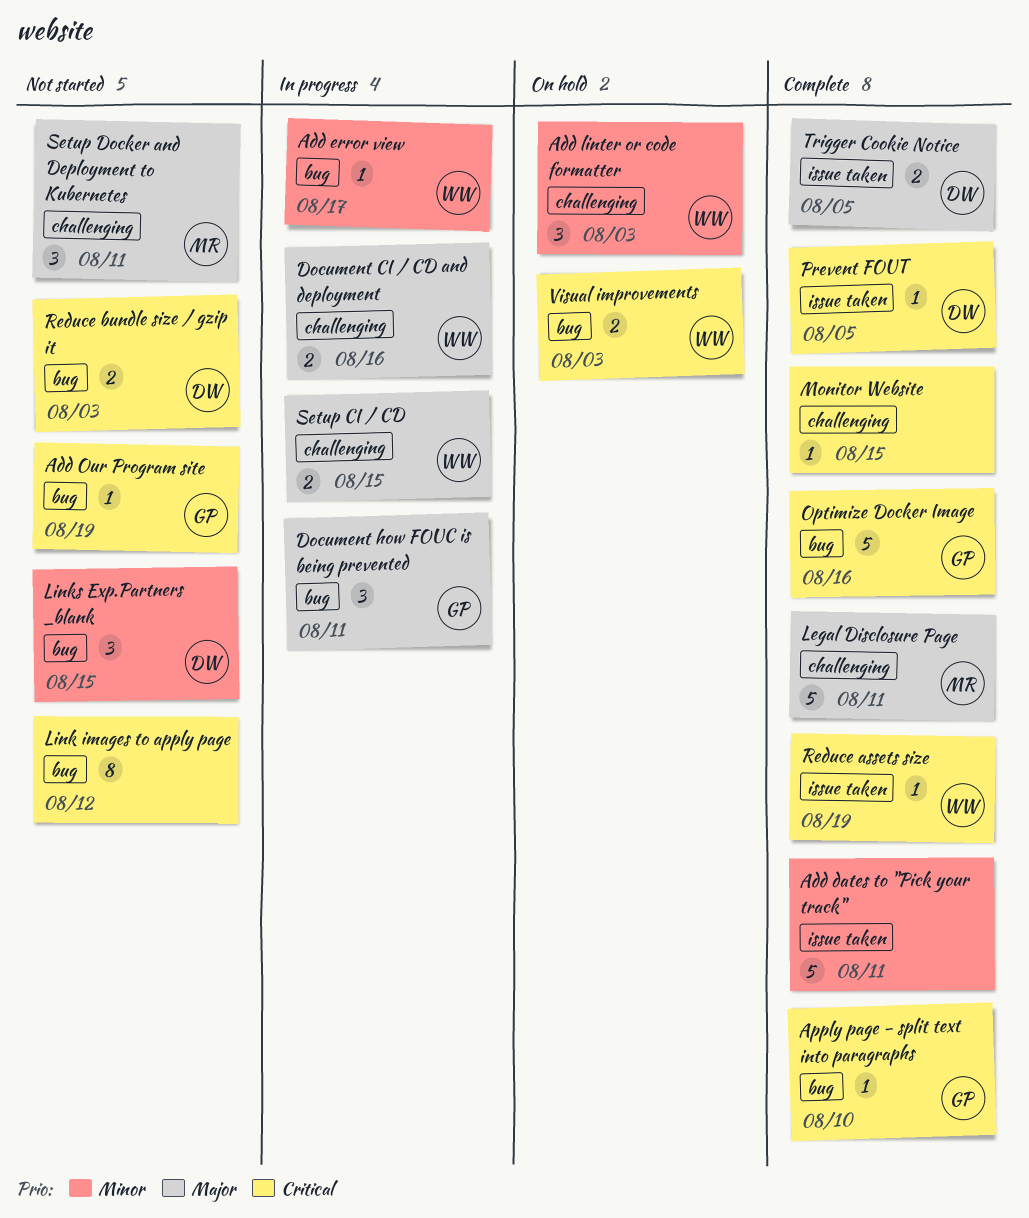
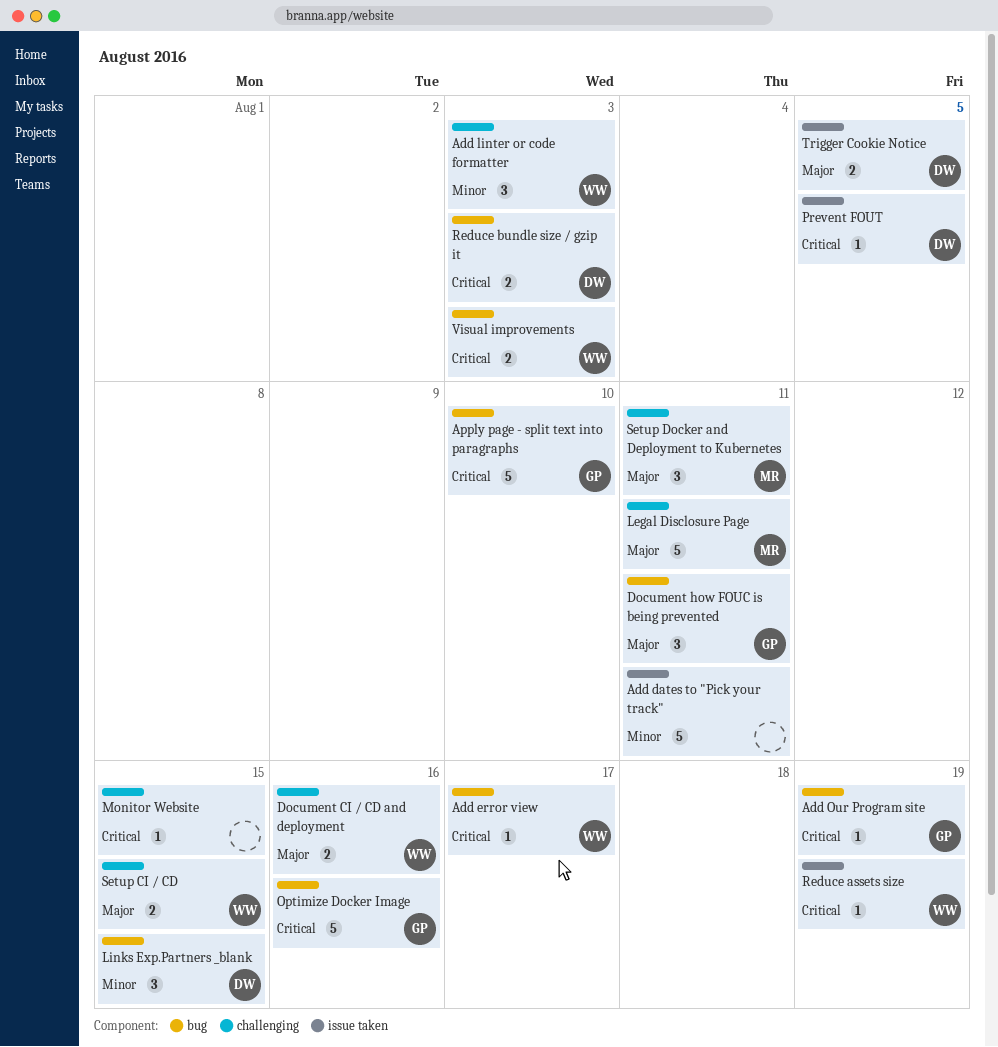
Add error view, priority: Minor -> Critical
Apply page - split text into paragraphs, estimate: 1 -> 5
Link images to apply page: present -> none

